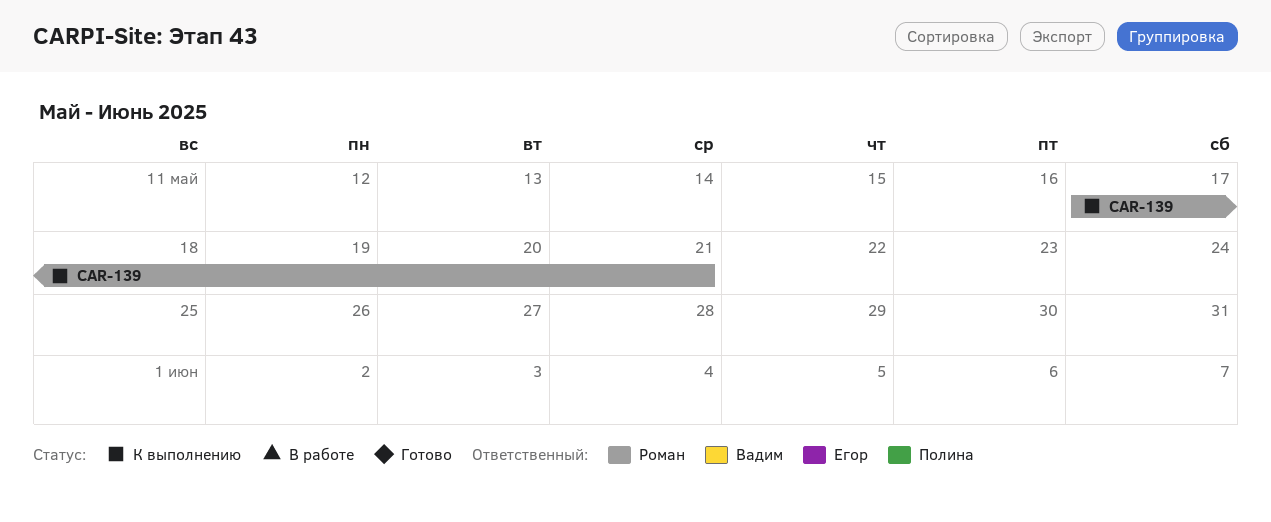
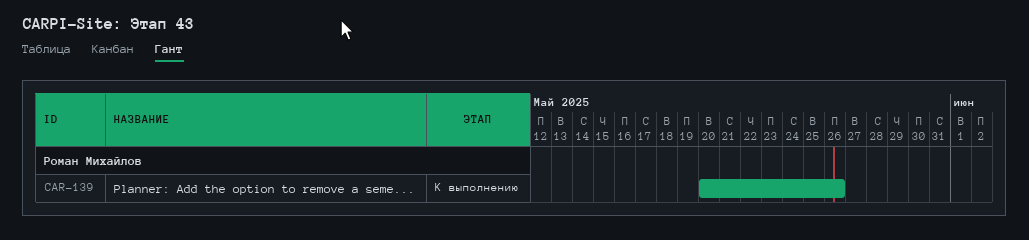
CAR-139, start: May 17 -> May 20
CAR-139, due: May 21 -> May 26

